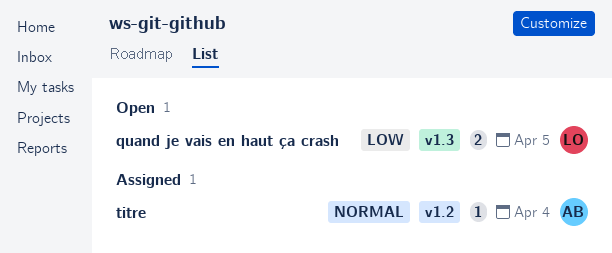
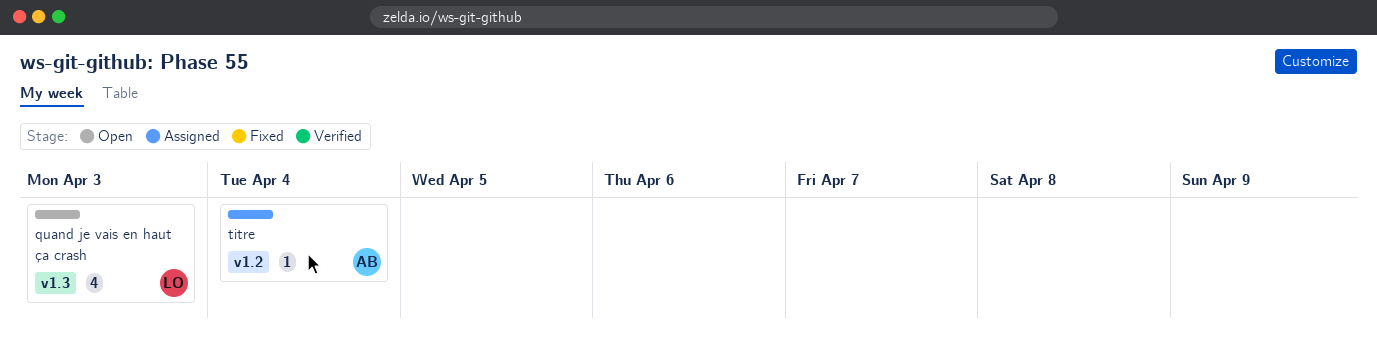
quand je vais en haut ça crash, estimate: 2 -> 4
quand je vais en haut ça crash, due: Apr 5 -> Apr 3

